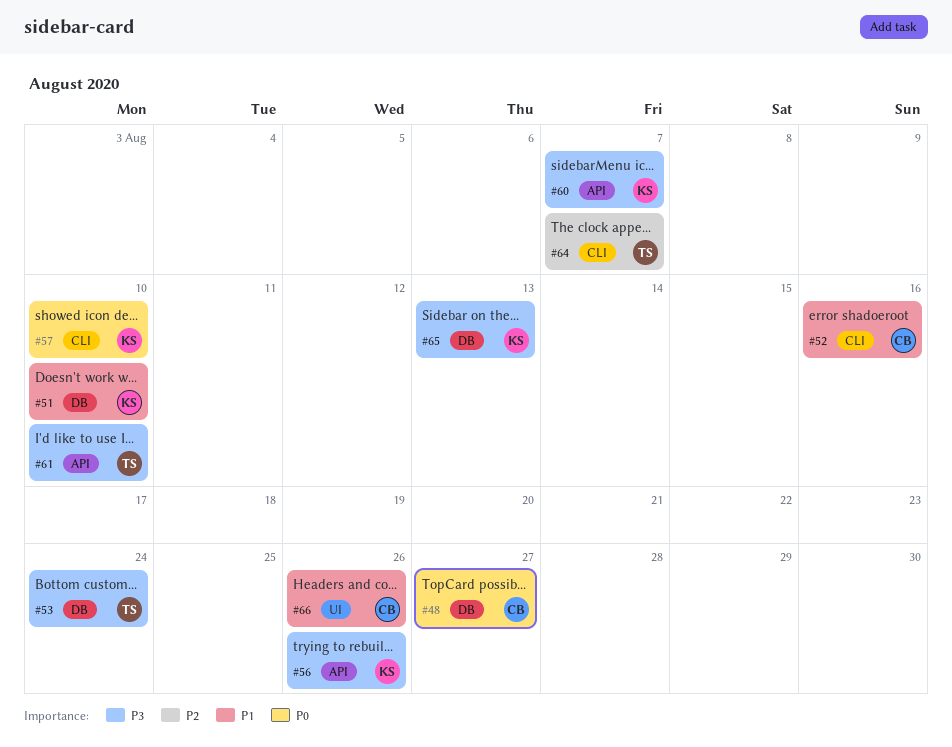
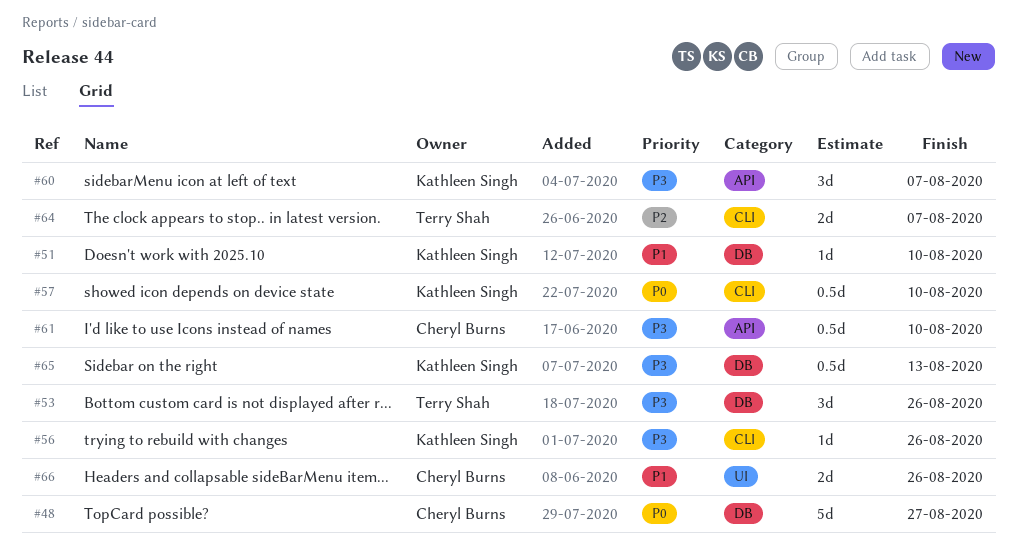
#52: present -> none
#53, due: Aug 24 -> Aug 26
#56, label: API -> CLI
#61, owner: Terry Shah -> Cheryl Burns

